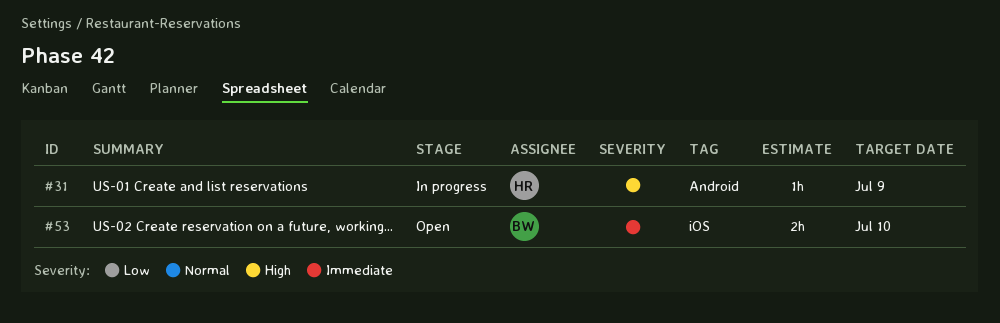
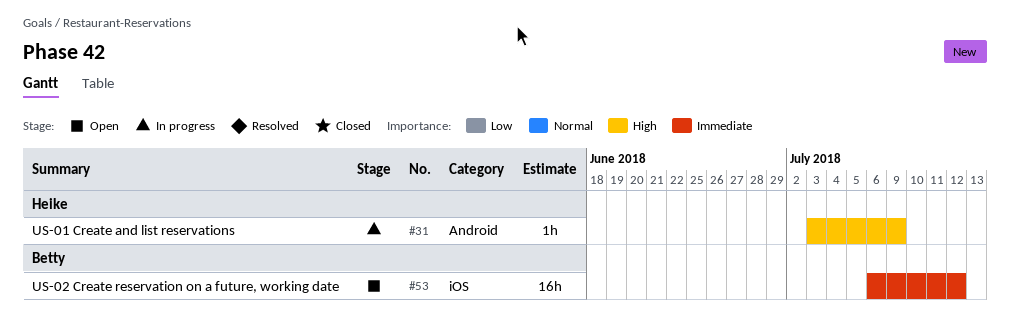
#53, estimate: 2h -> 16h
#53, due: Jul 10 -> Jul 12

